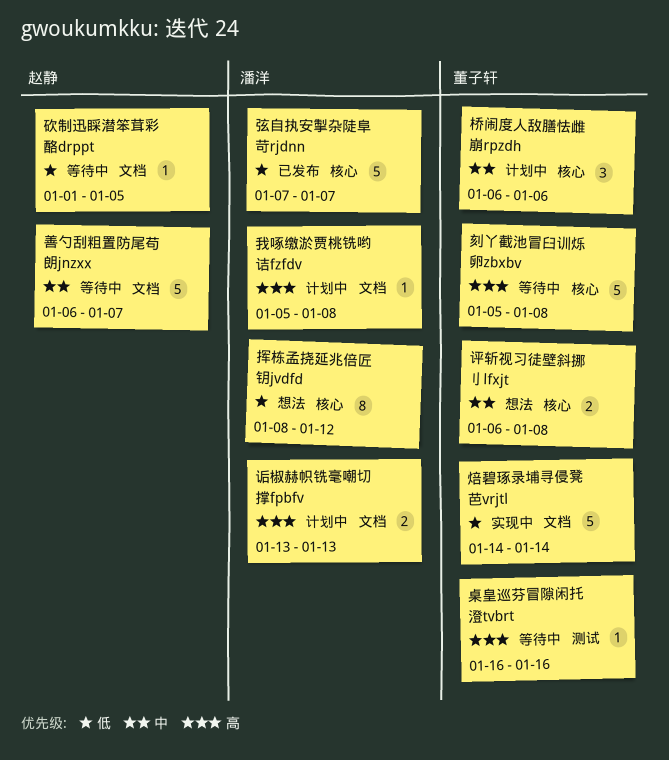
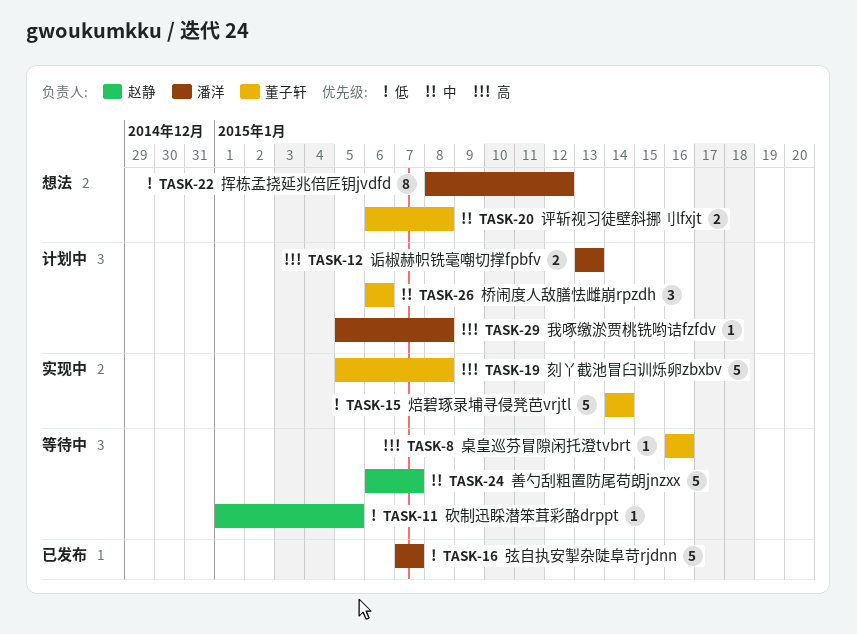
刻丫截池冒臼训烁卵zbxbv, status: 等待中 -> 实现中

